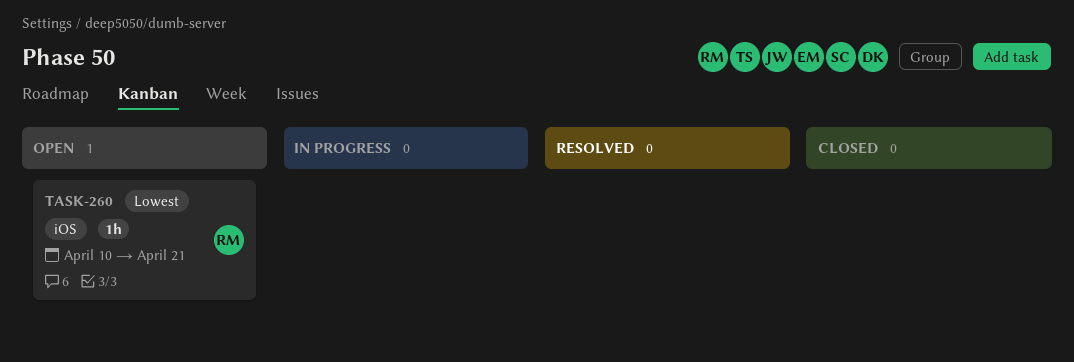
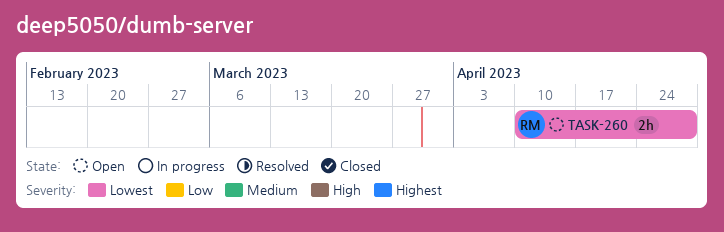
TASK-260, estimate: 1h -> 2h
TASK-260, due: Apr 21 -> Apr 28

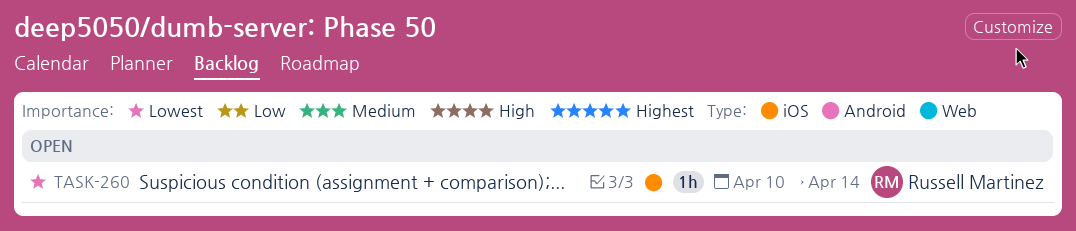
TASK-260, estimate: 2h -> 1h
TASK-260, due: Apr 28 -> Apr 14

